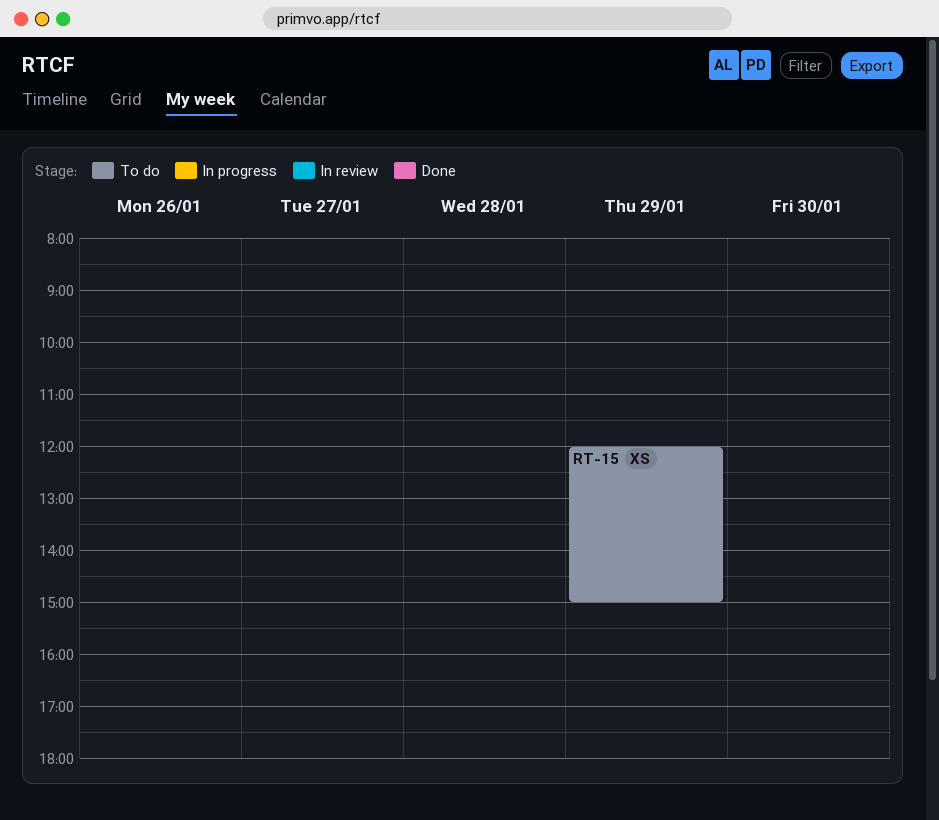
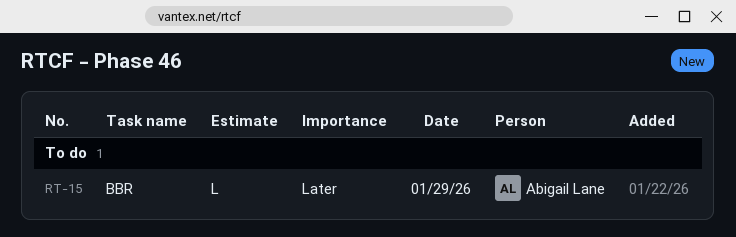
RT-15, estimate: XS -> L

